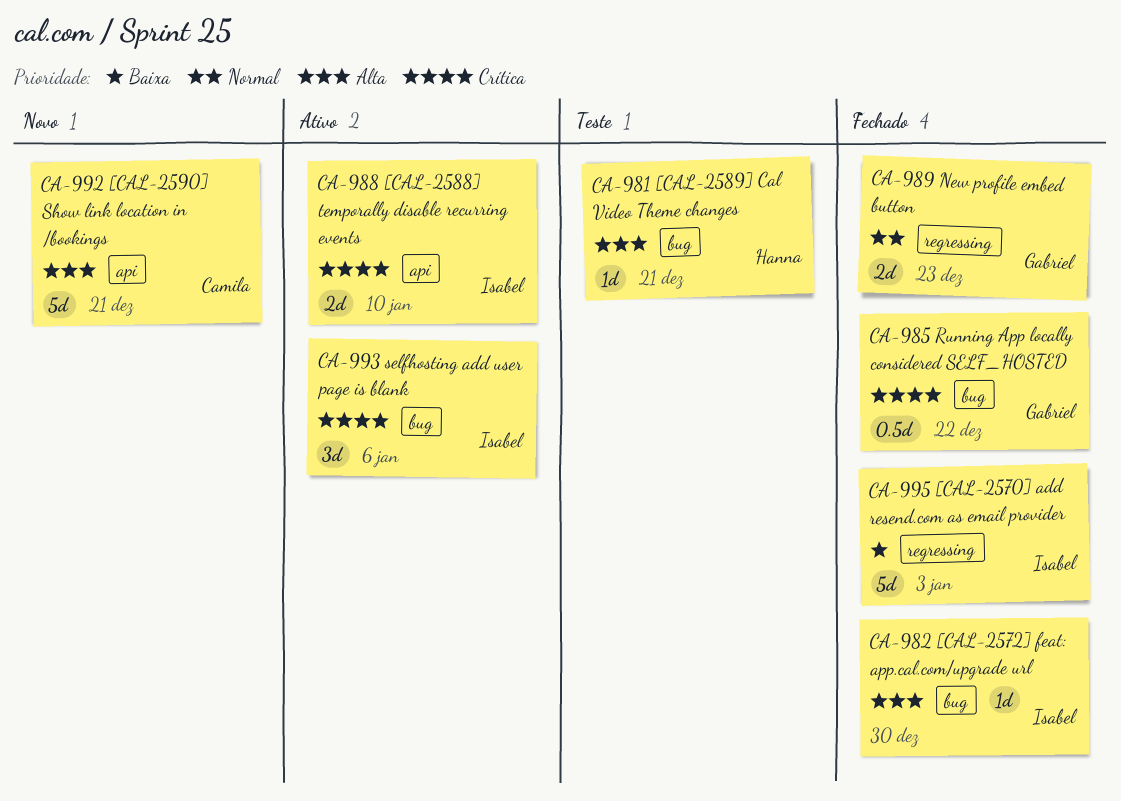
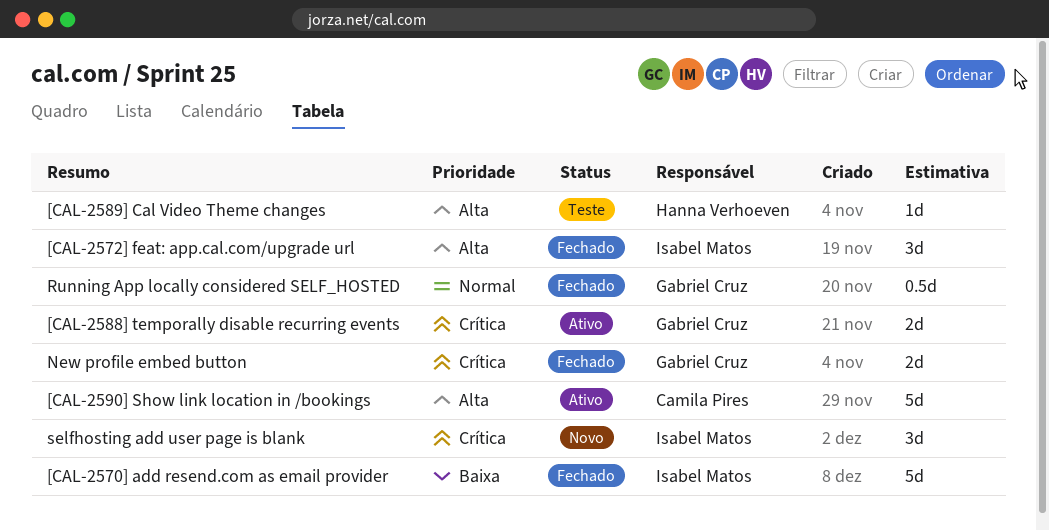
[CAL-2572] feat: app.cal.com/upgrade url, estimate: 1d -> 3d
[CAL-2588] temporally disable recurring events, owner: Isabel Matos -> Gabriel Cruz
[CAL-2590] Show link location in /bookings, status: Novo -> Ativo
New profile embed button, priority: Normal -> Crítica
Running App locally considered SELF_HOSTED, priority: Crítica -> Normal
selfhosting add user page is blank, status: Ativo -> Novo

